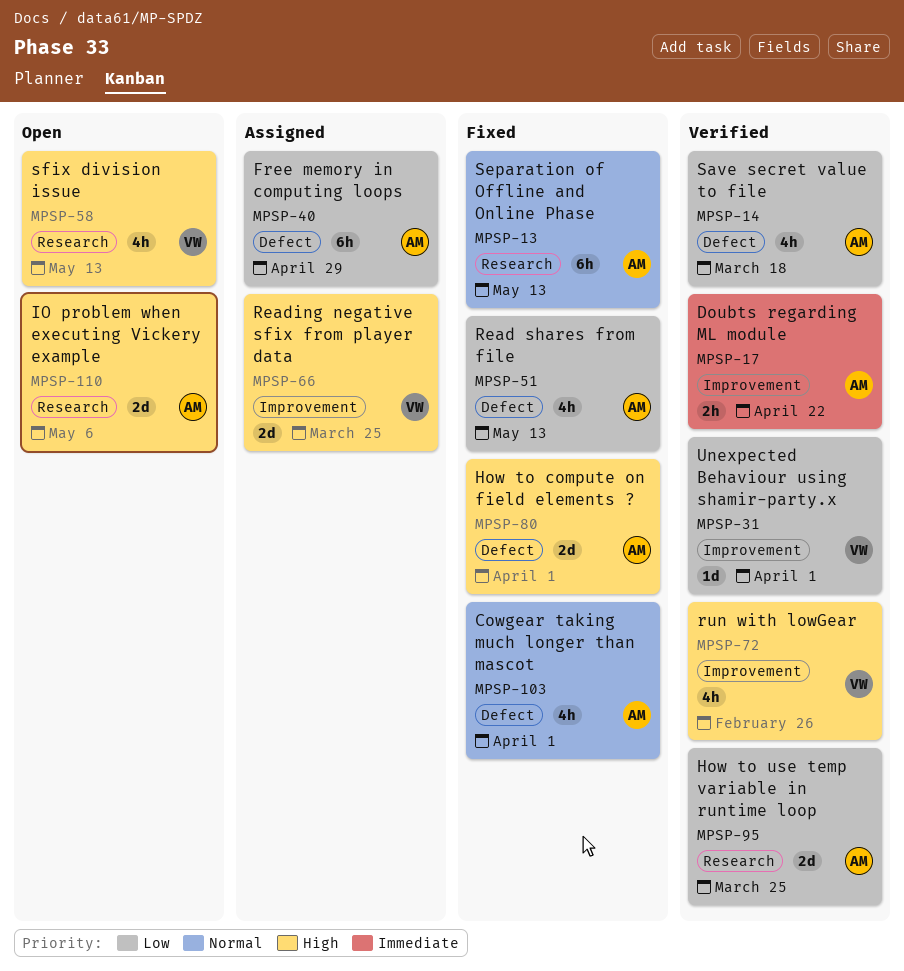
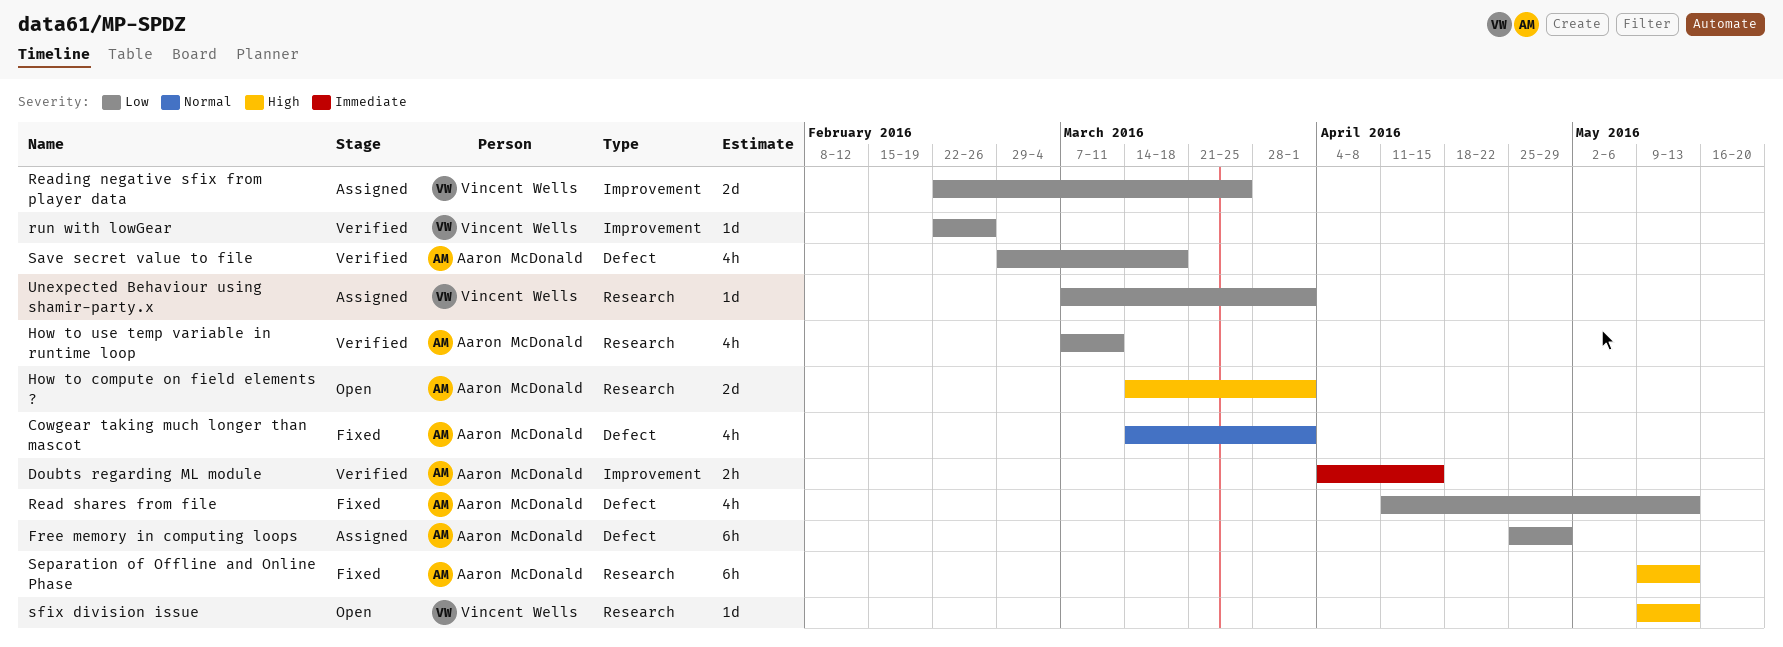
Doubts regarding ML module, due: Apr 22 -> Apr 15
How to compute on field elements ?, status: Fixed -> Open
How to compute on field elements ?, label: Defect -> Research
How to use temp variable in runtime loop, estimate: 2d -> 4h
How to use temp variable in runtime loop, due: Mar 25 -> Mar 11
IO problem when executing Vickery example: present -> none
Reading negative sfix from player data, priority: High -> Low
run with lowGear, priority: High -> Low
run with lowGear, estimate: 4h -> 1d
Separation of Offline and Online Phase, priority: Normal -> High
sfix division issue, estimate: 4h -> 1d
Unexpected Behaviour using shamir-party.x, status: Verified -> Assigned
Unexpected Behaviour using shamir-party.x, label: Improvement -> Research

